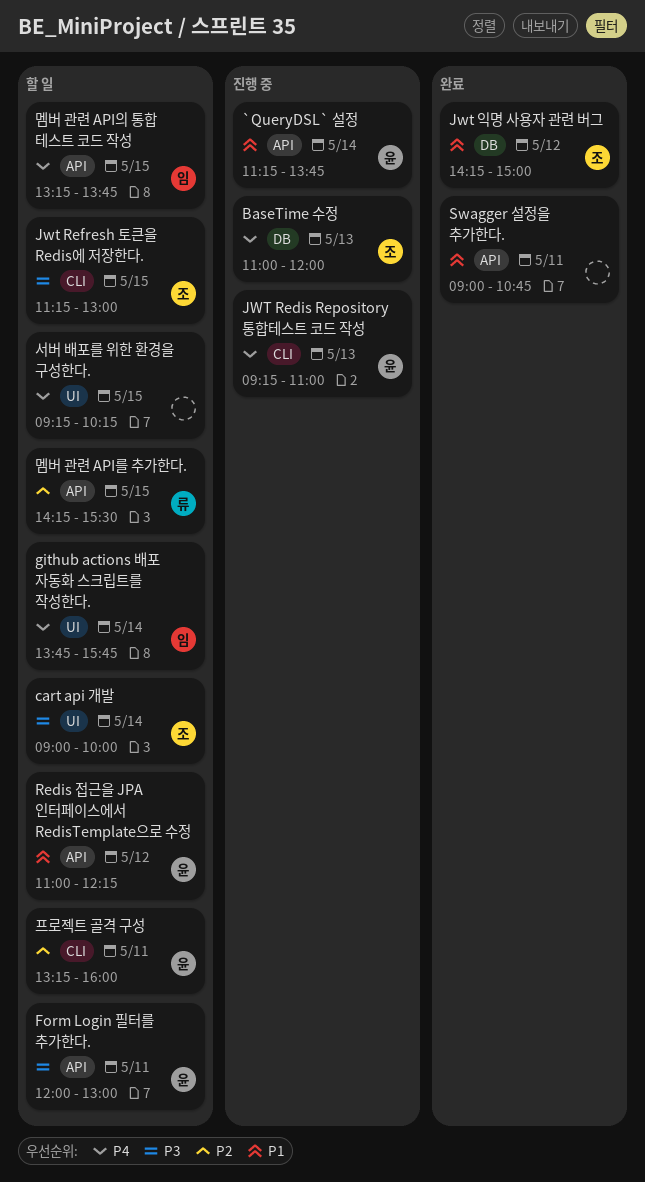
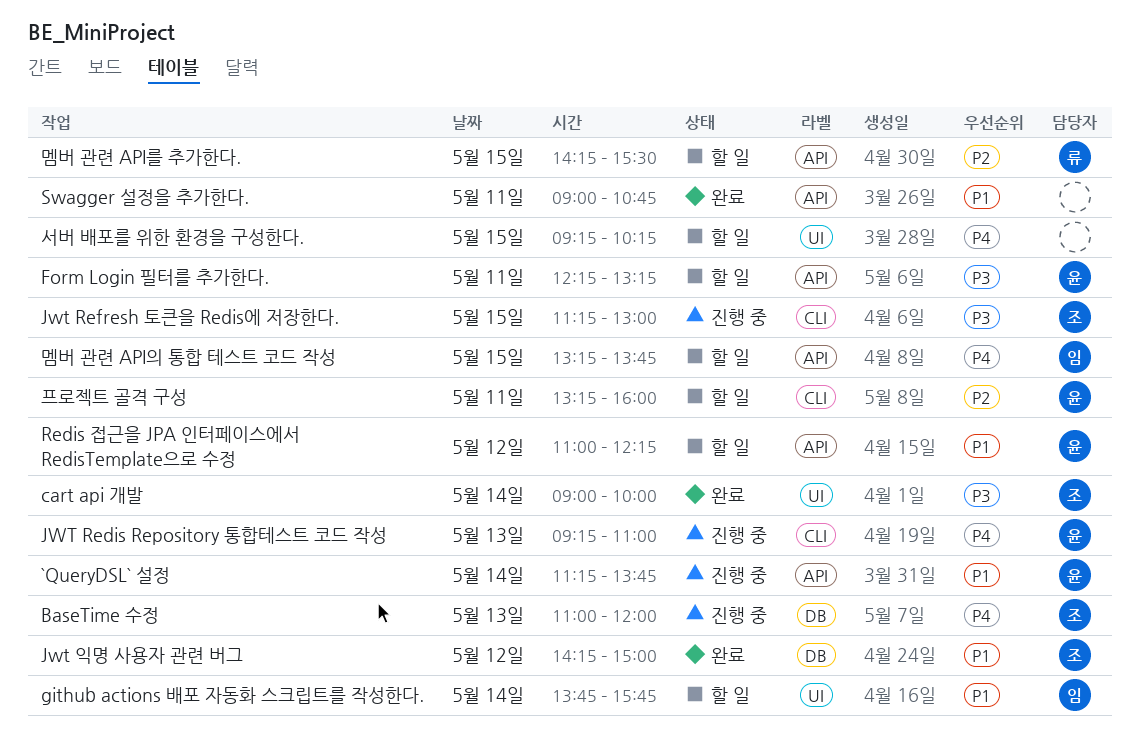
cart api 개발, status: 할 일 -> 완료
Form Login 필터를 추가한다., begins: 12:00 -> 12:15
Form Login 필터를 추가한다., ends: 13:00 -> 13:15
github actions 배포 자동화 스크립트를 작성한다., priority: P4 -> P1
Jwt Refresh 토큰을 Redis에 저장한다., status: 할 일 -> 진행 중

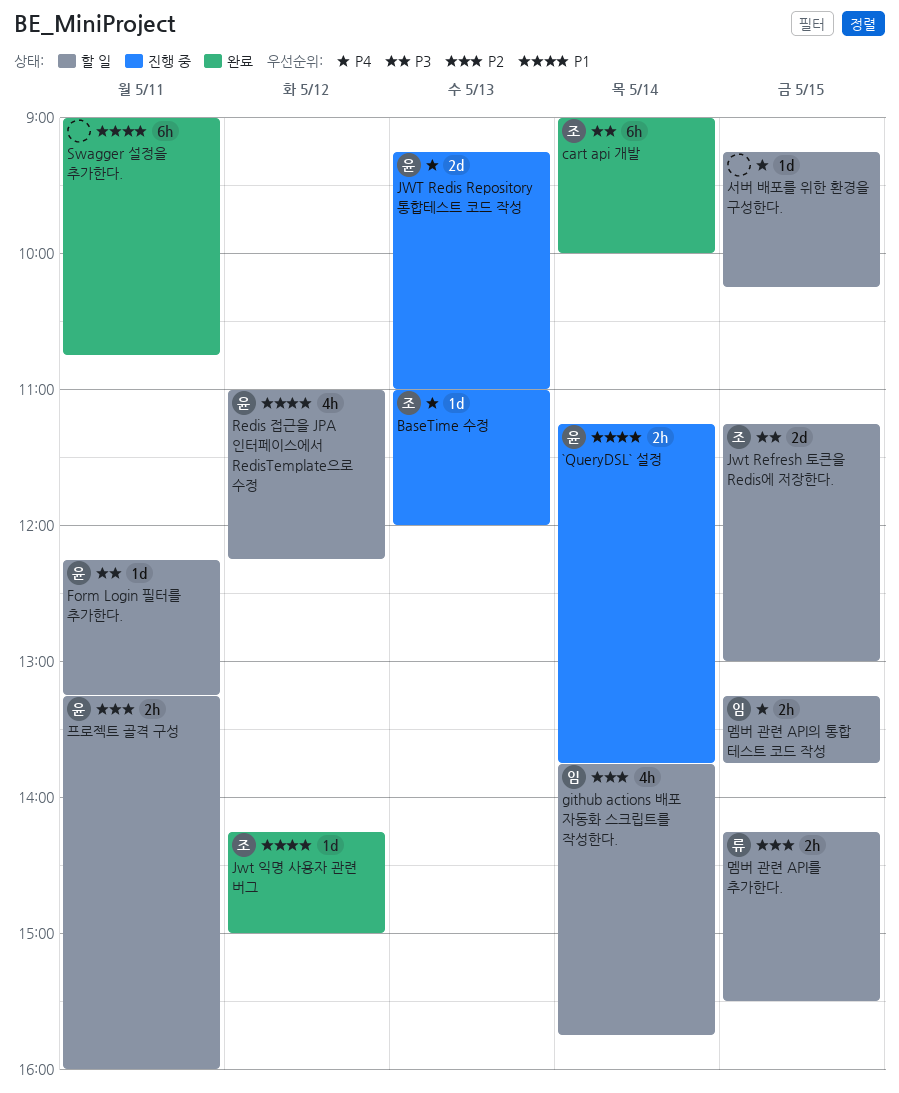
github actions 배포 자동화 스크립트를 작성한다., priority: P1 -> P2
Jwt Refresh 토큰을 Redis에 저장한다., status: 진행 중 -> 할 일

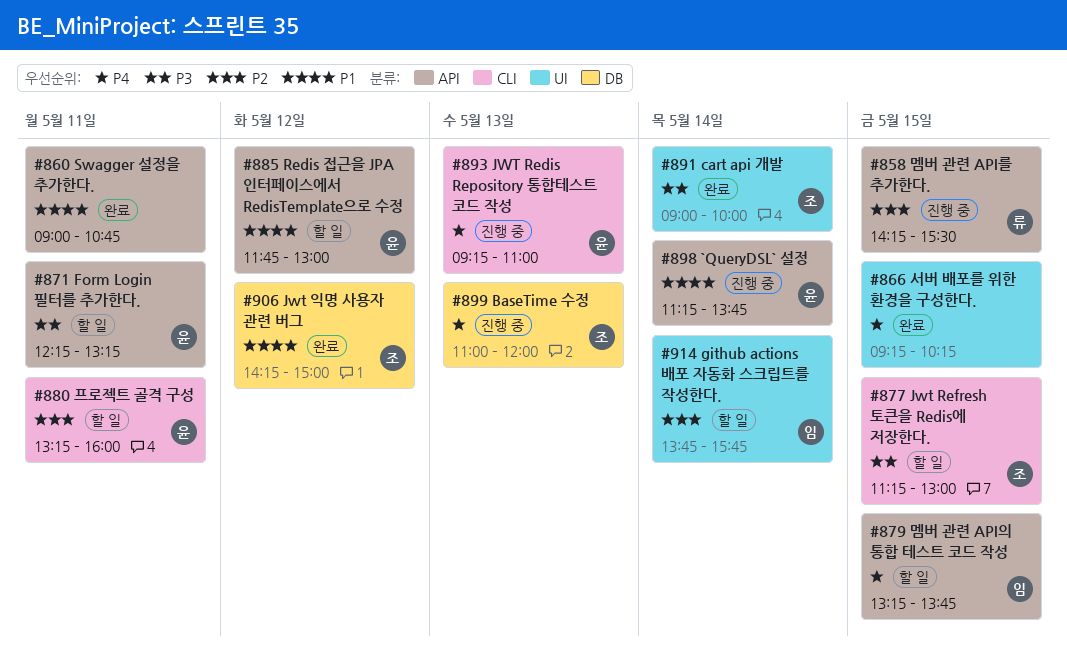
Redis 접근을 JPA 인터페이스에서 RedisTemplate으로 수정, begins: 11:00 -> 11:45
Redis 접근을 JPA 인터페이스에서 RedisTemplate으로 수정, ends: 12:15 -> 13:00
멤버 관련 API를 추가한다., status: 할 일 -> 진행 중
서버 배포를 위한 환경을 구성한다., status: 할 일 -> 완료

